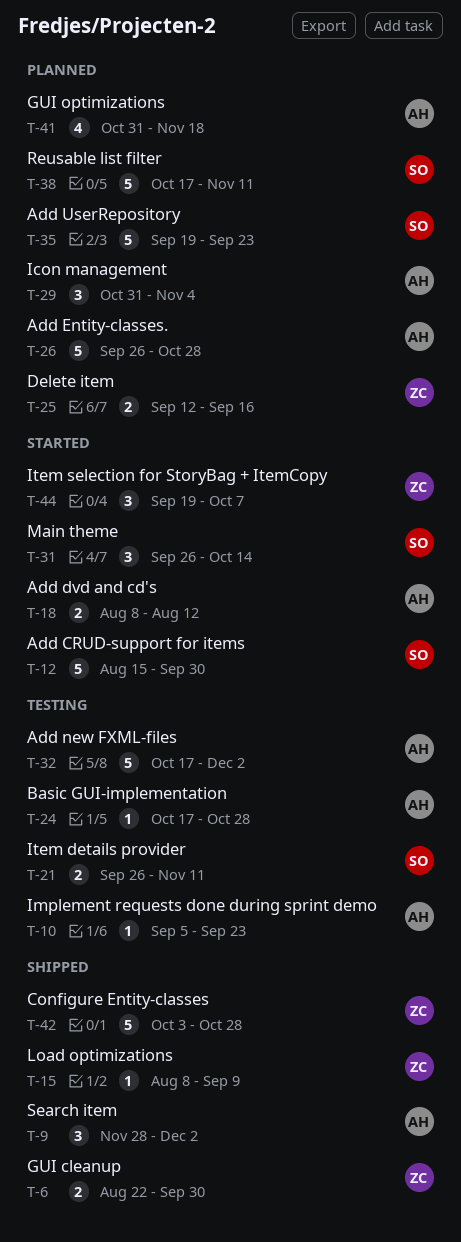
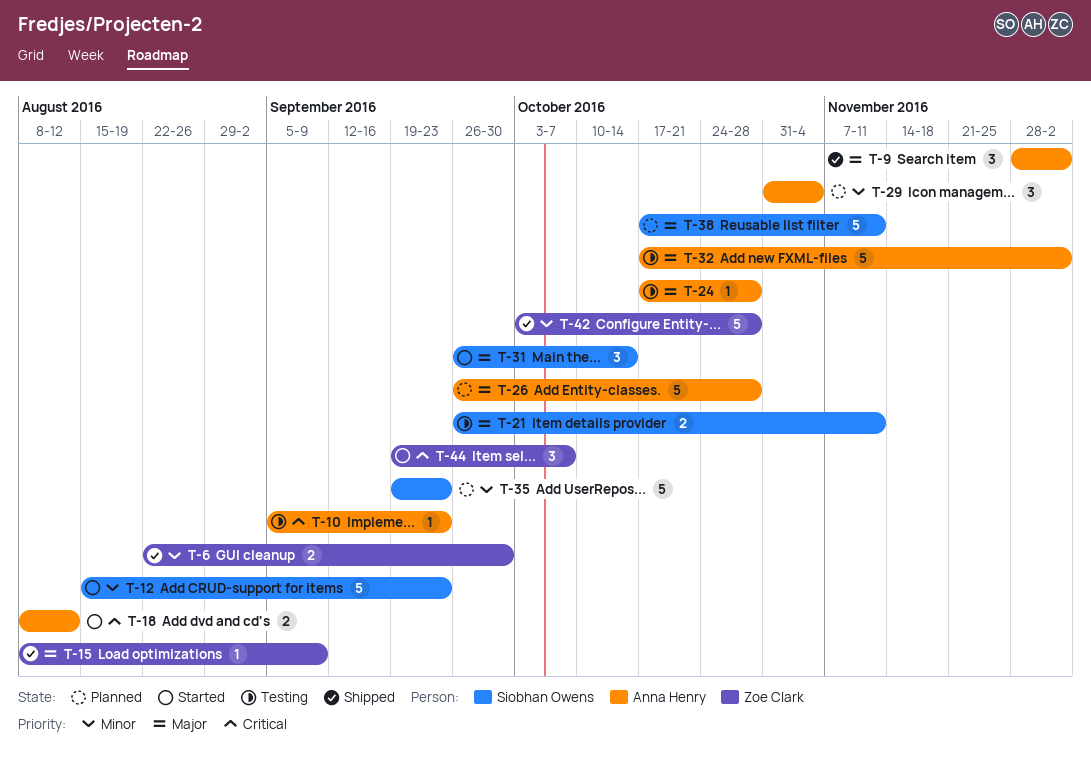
T-12, due: Sep 30 -> Sep 23
T-25: present -> none
T-41: present -> none

